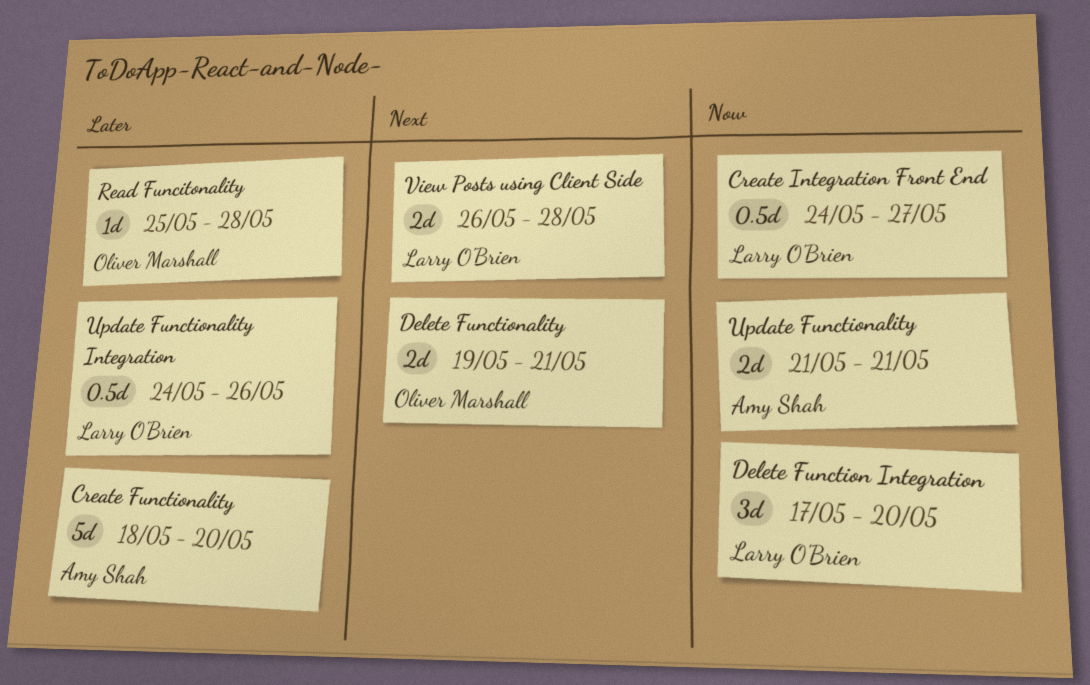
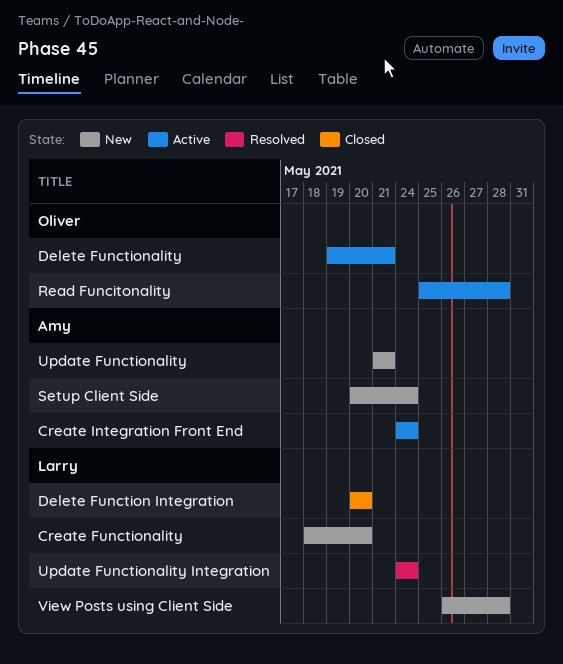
Create Functionality, owner: Amy Shah -> Larry O'Brien
Create Integration Front End, owner: Larry O'Brien -> Amy Shah
Create Integration Front End, due: May 27 -> May 24
Delete Function Integration, start: May 17 -> May 20
Setup Client Side: none -> present
Update Functionality Integration, due: May 26 -> May 24

